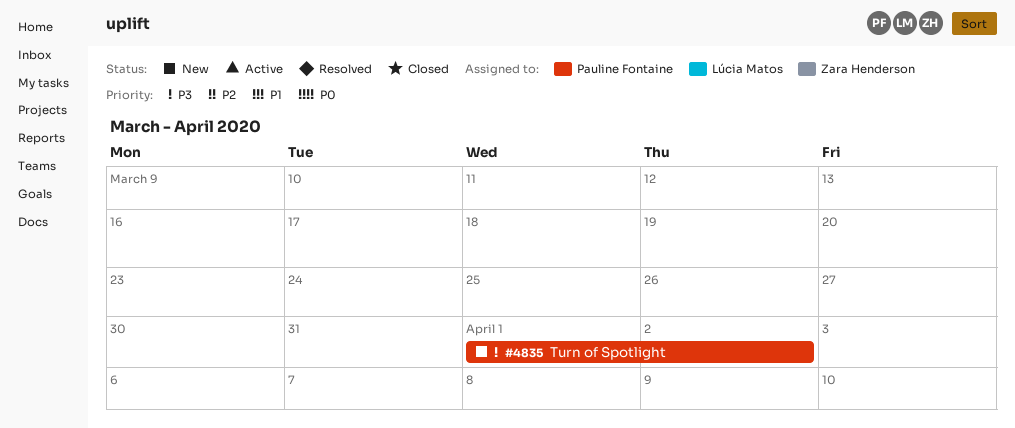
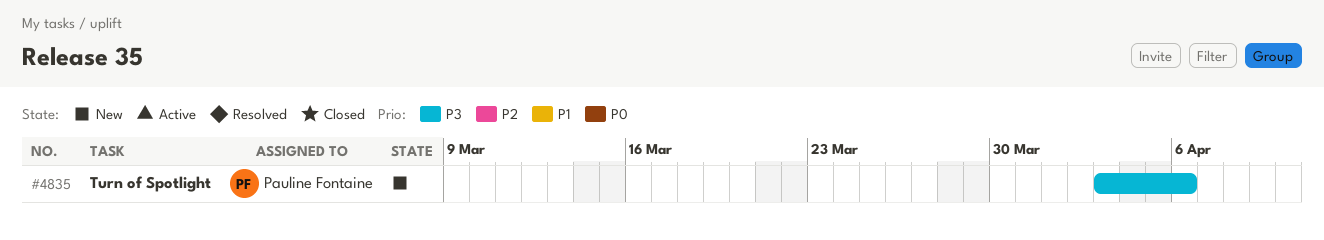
#4835, start: Apr 1 -> Apr 3
#4835, due: Apr 2 -> Apr 6

